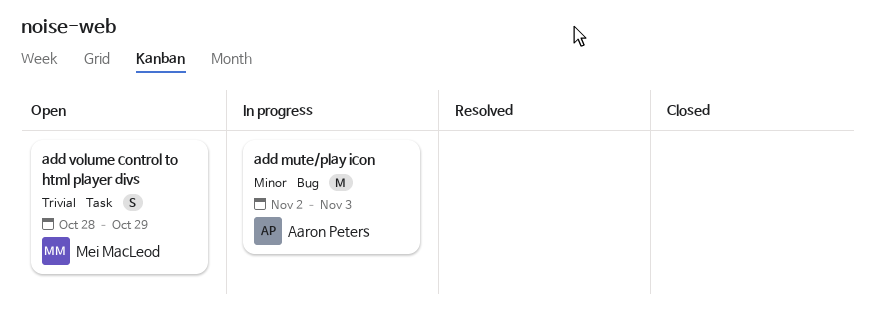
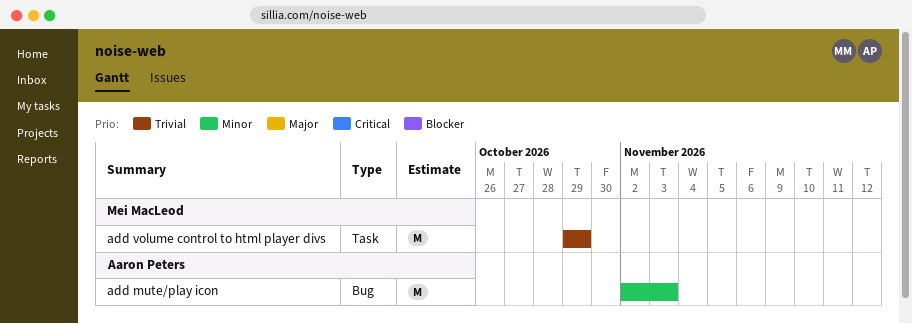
add volume control to html player divs, estimate: S -> M
add volume control to html player divs, start: Oct 28 -> Oct 29

